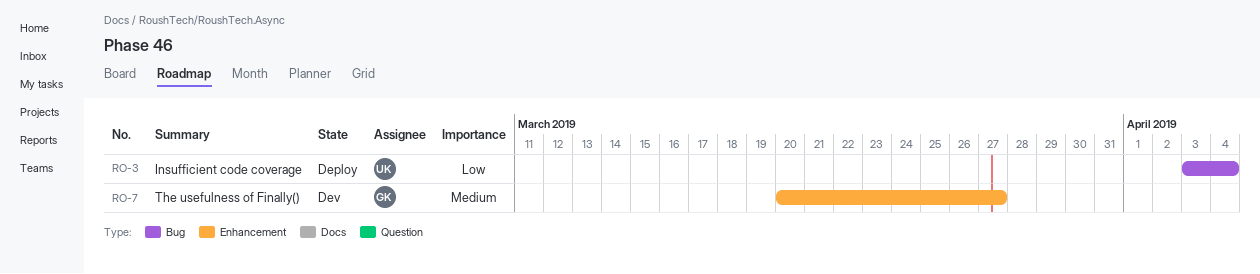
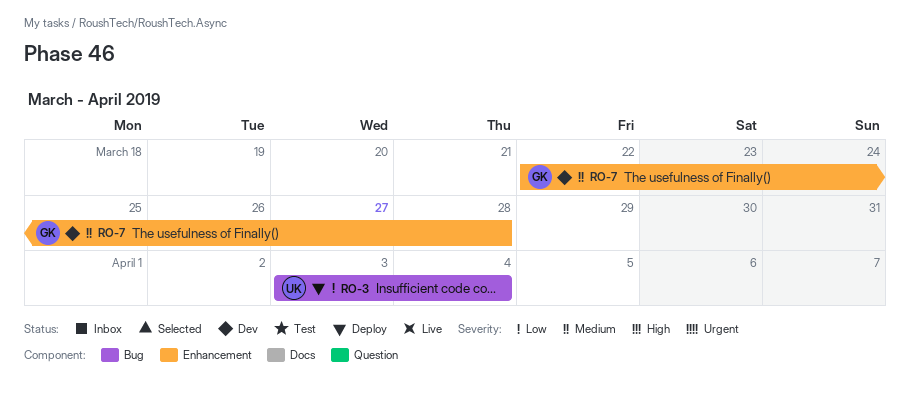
RO-7, start: Mar 20 -> Mar 22
RO-7, due: Mar 27 -> Mar 28

